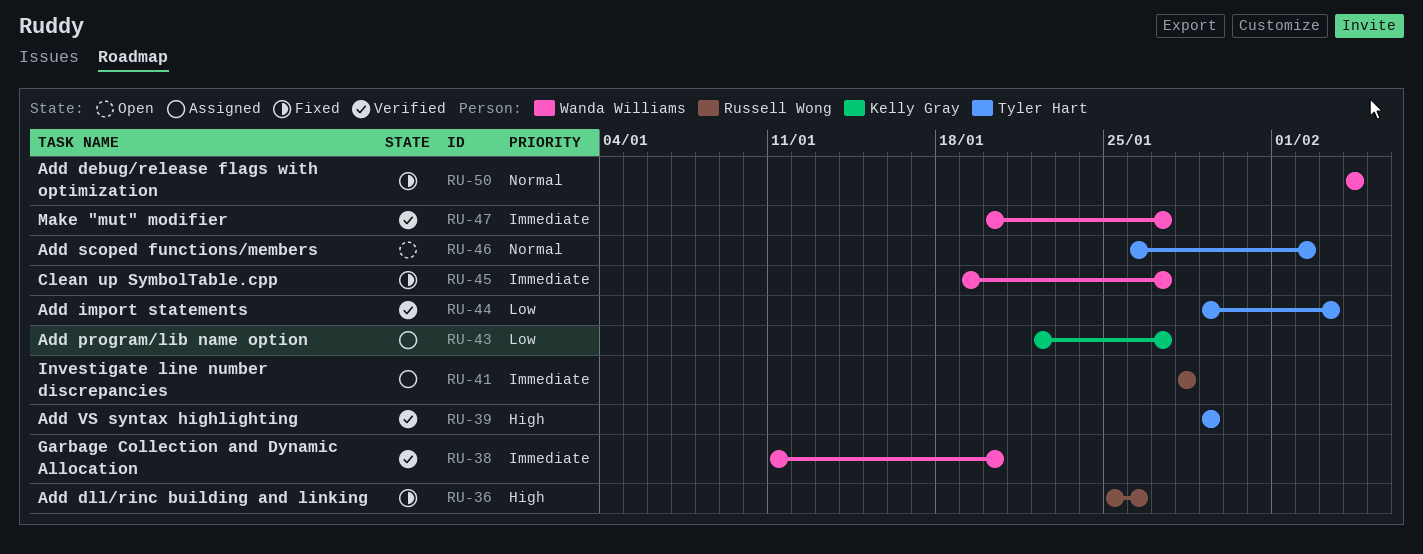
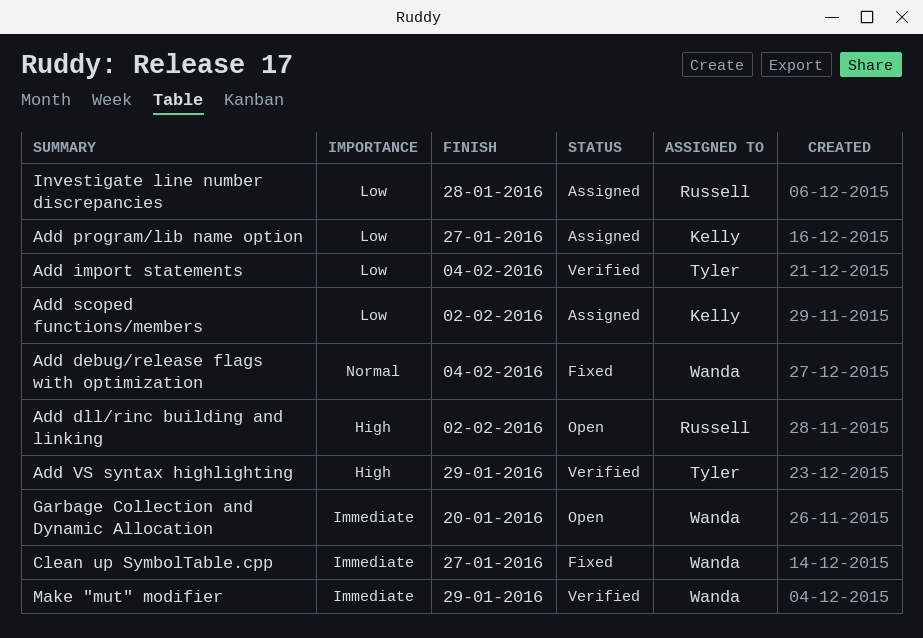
Add dll/rinc building and linking, status: Fixed -> Open
Add dll/rinc building and linking, due: Jan 26 -> Feb 2
Add import statements, due: Feb 3 -> Feb 4
Add scoped functions/members, status: Open -> Assigned
Add scoped functions/members, owner: Tyler Hart -> Kelly Gray
Add scoped functions/members, priority: Normal -> Low
Garbage Collection and Dynamic Allocation, status: Verified -> Open
Investigate line number discrepancies, priority: Immediate -> Low
Make "mut" modifier, due: Jan 27 -> Jan 29

